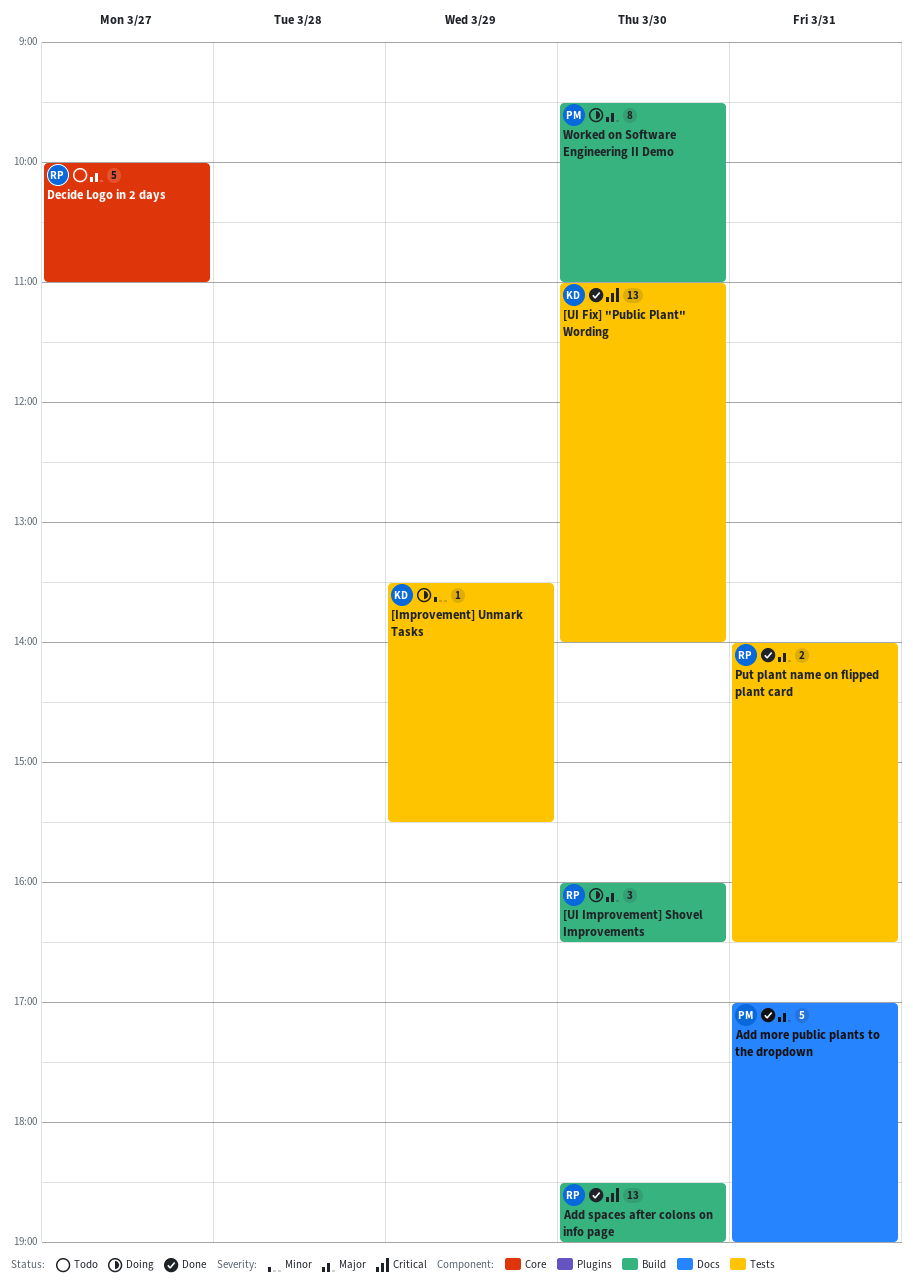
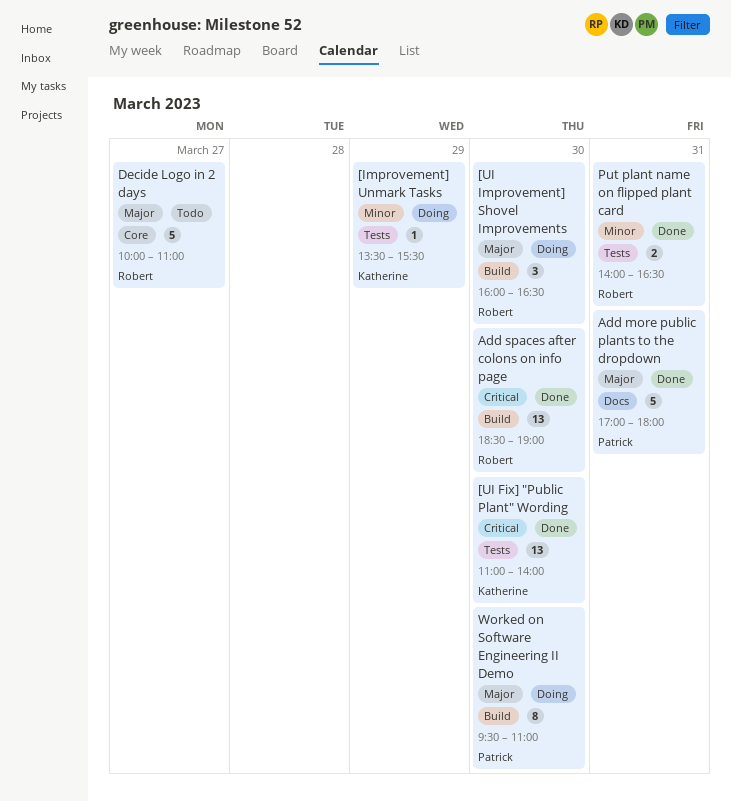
Add more public plants to the dropdown, ends: 19:00 -> 18:00
Put plant name on flipped plant card, priority: Major -> Minor

